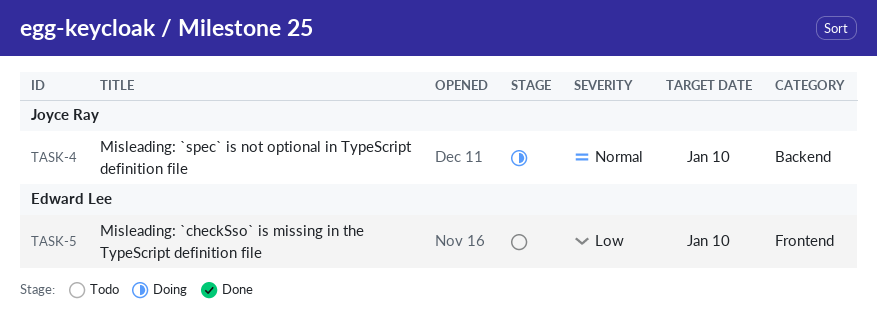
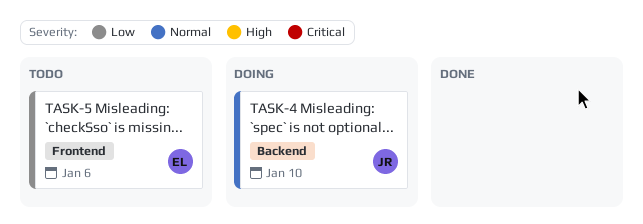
TASK-5, due: Jan 10 -> Jan 6

